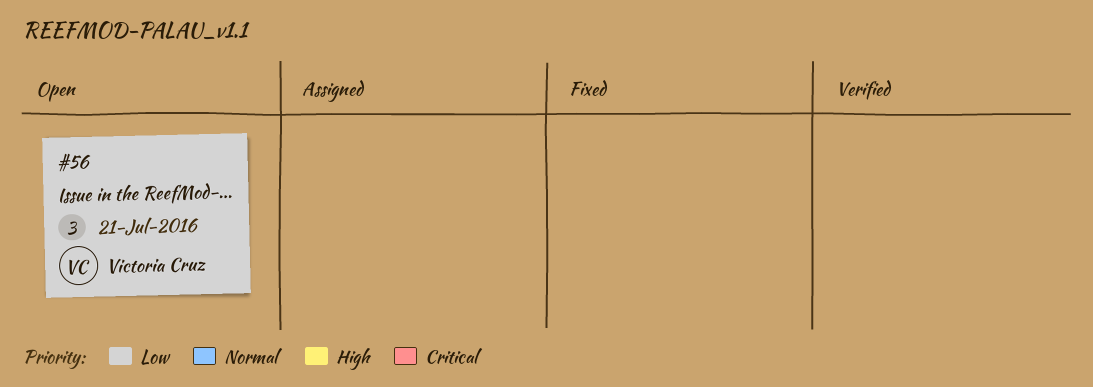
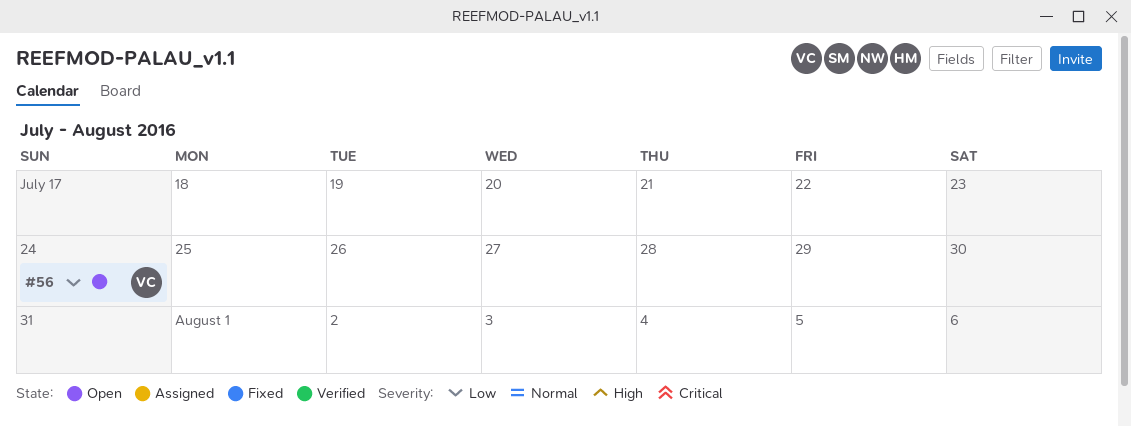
#56, due: Jul 21 -> Jul 24

